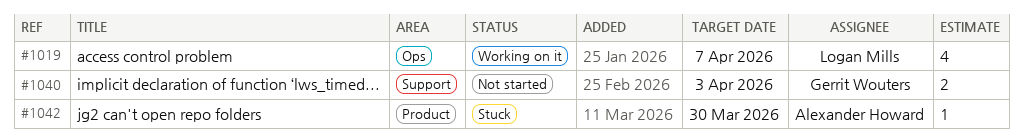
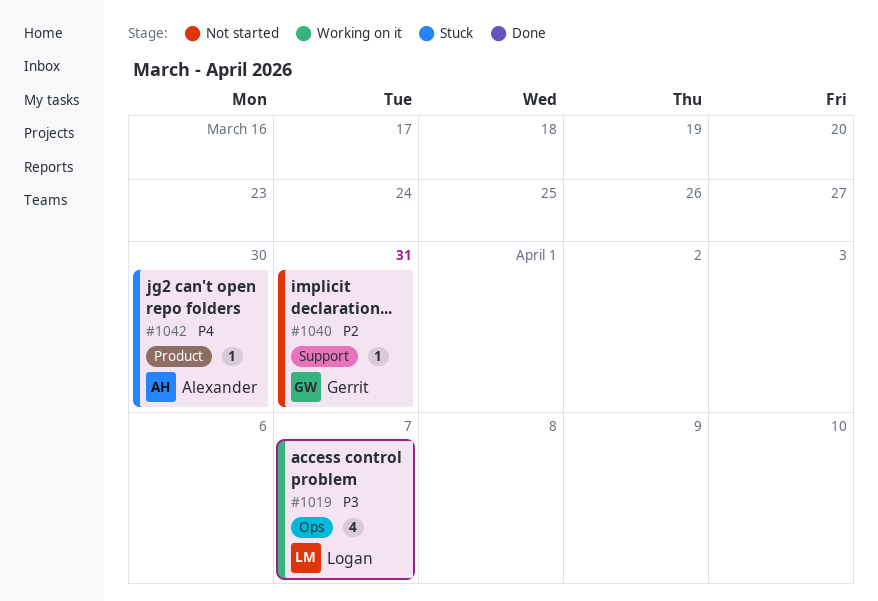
#1040, estimate: 2 -> 1
#1040, due: Apr 3 -> Mar 31

